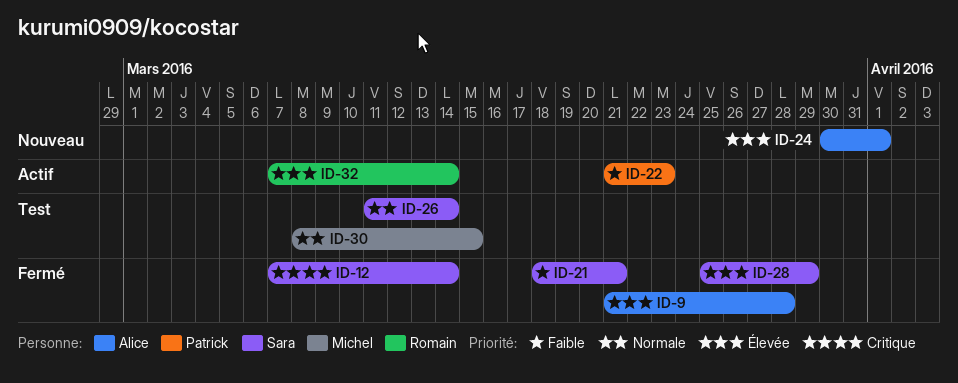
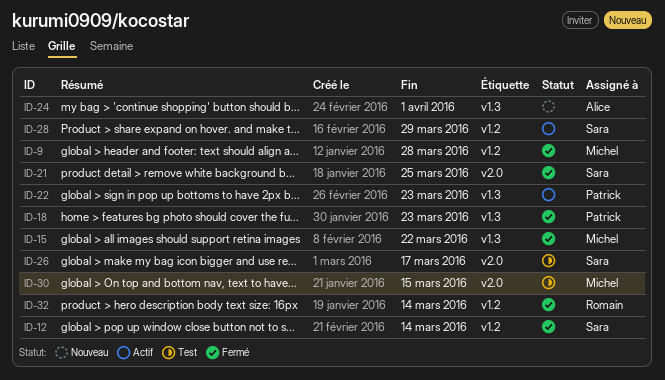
ID-9, owner: Alice -> Michel
ID-15: none -> present
ID-18: none -> present
ID-21, due: Mar 21 -> Mar 25
ID-26, due: Mar 14 -> Mar 17
ID-28, status: Fermé -> Actif
ID-32, status: Actif -> Fermé

